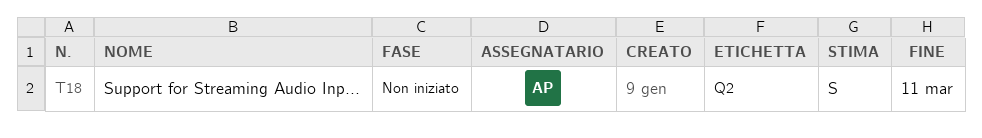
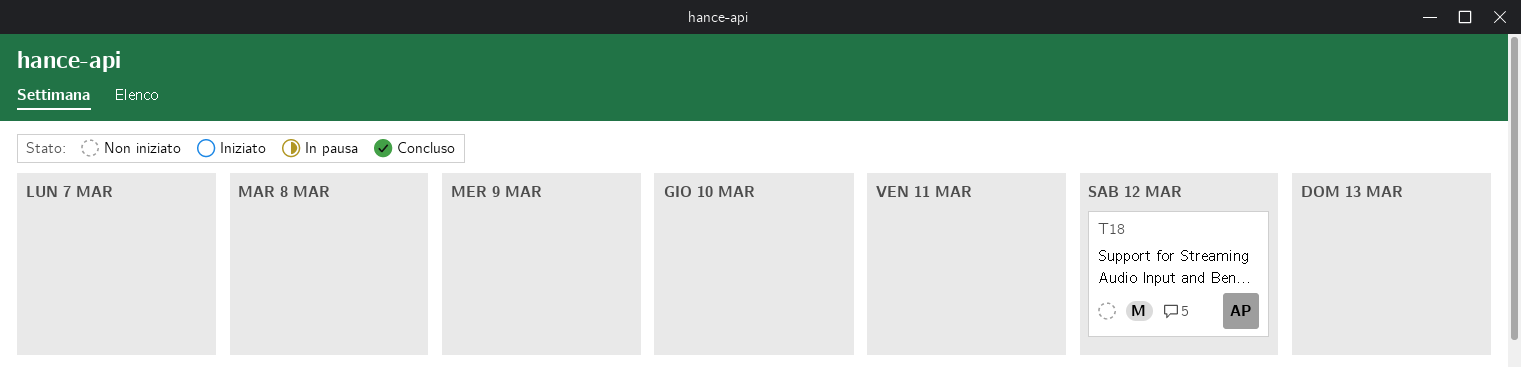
T18, estimate: S -> M
T18, due: Mar 11 -> Mar 12

